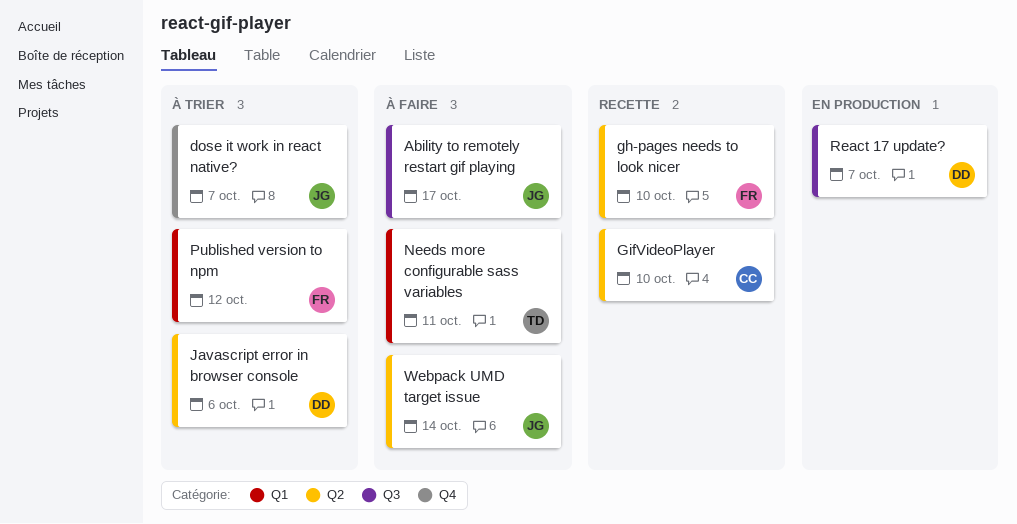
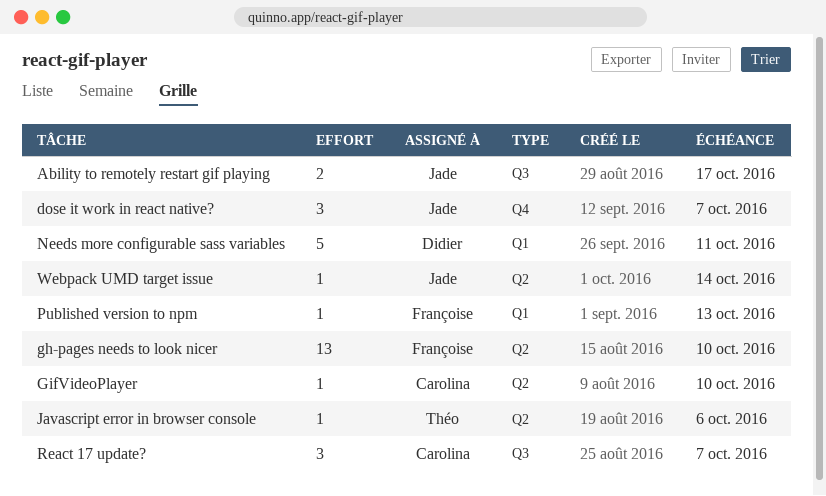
Javascript error in browser console, owner: Didier -> Théo
Needs more configurable sass variables, owner: Théo -> Didier
Published version to npm, due: Oct 12 -> Oct 13
React 17 update?, owner: Didier -> Carolina

